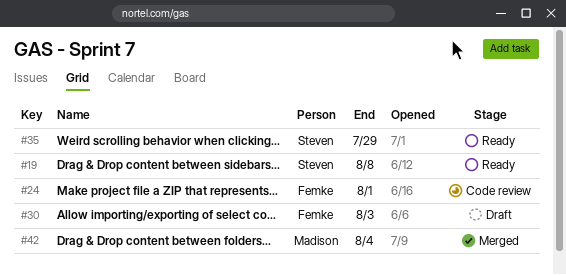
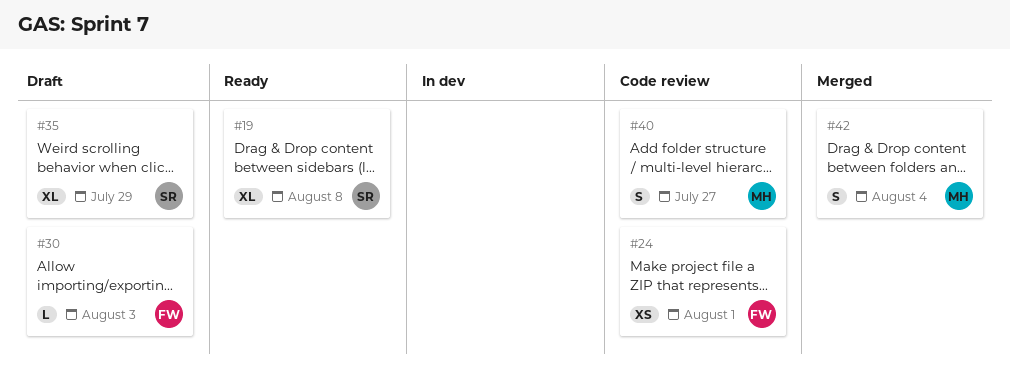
#35, status: Ready -> Draft
#40: none -> present

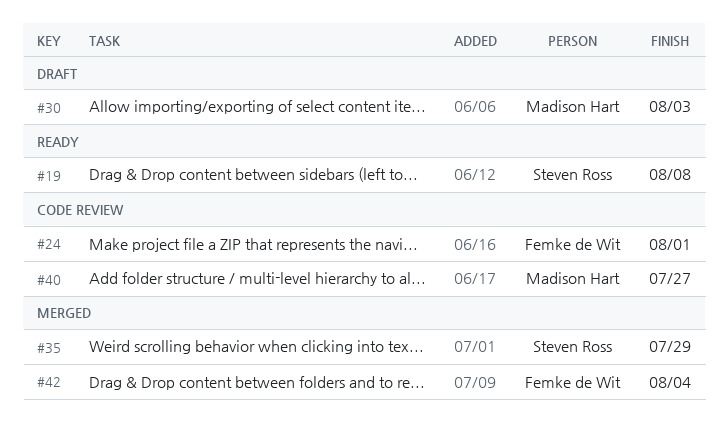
#30, owner: Femke de Wit -> Madison Hart
#35, status: Draft -> Merged
#42, owner: Madison Hart -> Femke de Wit

